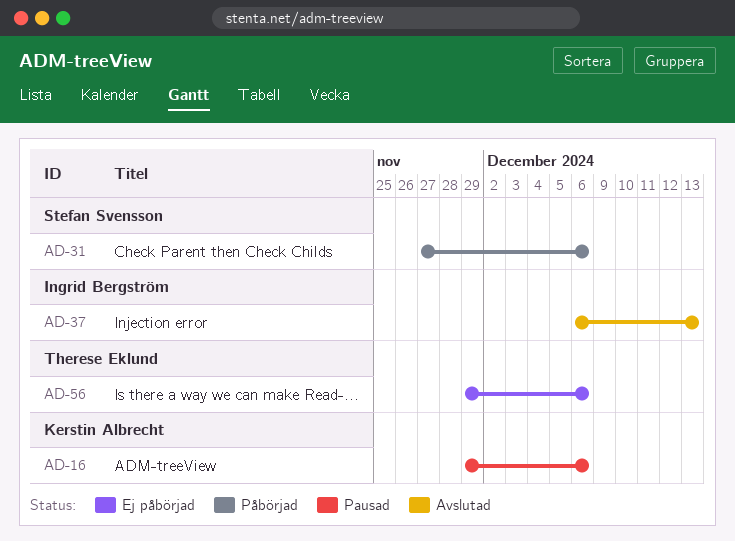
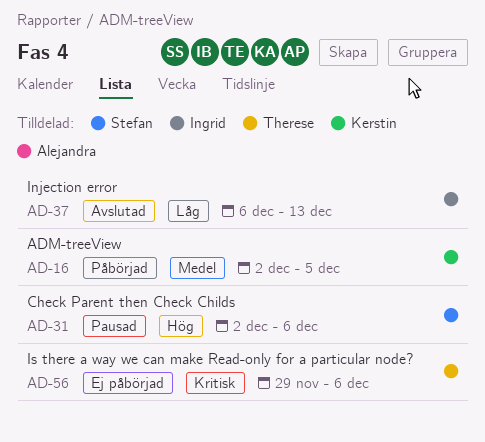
AD-16, status: Pausad -> Påbörjad
AD-16, start: Nov 29 -> Dec 2
AD-16, due: Dec 6 -> Dec 5
AD-31, status: Påbörjad -> Pausad
AD-31, start: Nov 27 -> Dec 2

